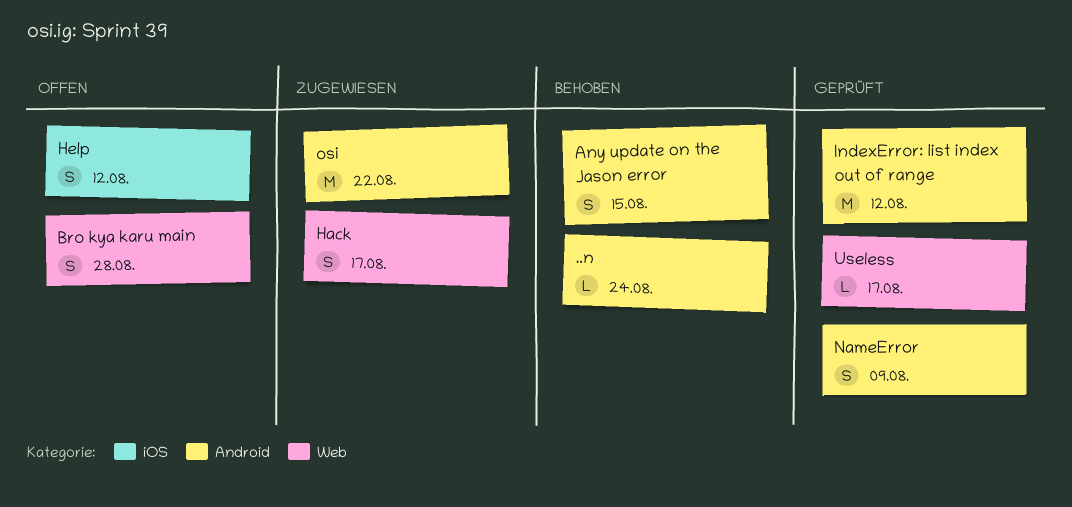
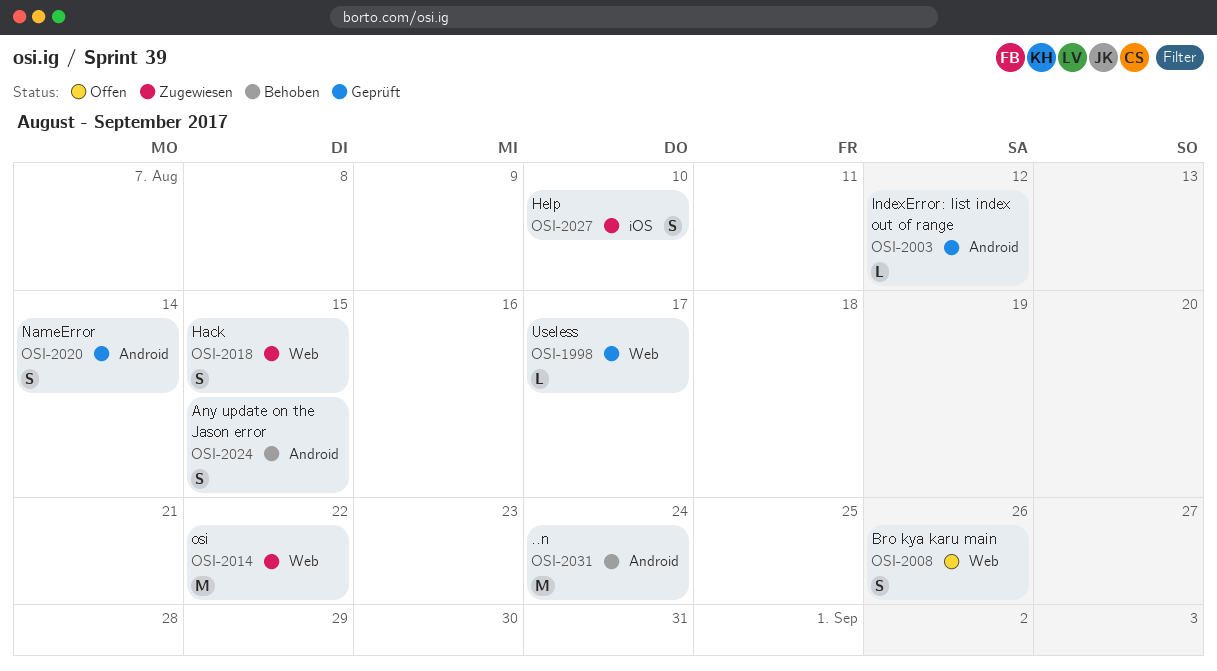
..n, estimate: L -> M
Bro kya karu main, due: Aug 28 -> Aug 26
Hack, due: Aug 17 -> Aug 15
Help, status: Offen -> Zugewiesen
Help, due: Aug 12 -> Aug 10
IndexError: list index out of range, estimate: M -> L
NameError, due: Aug 9 -> Aug 14
osi, label: Android -> Web

